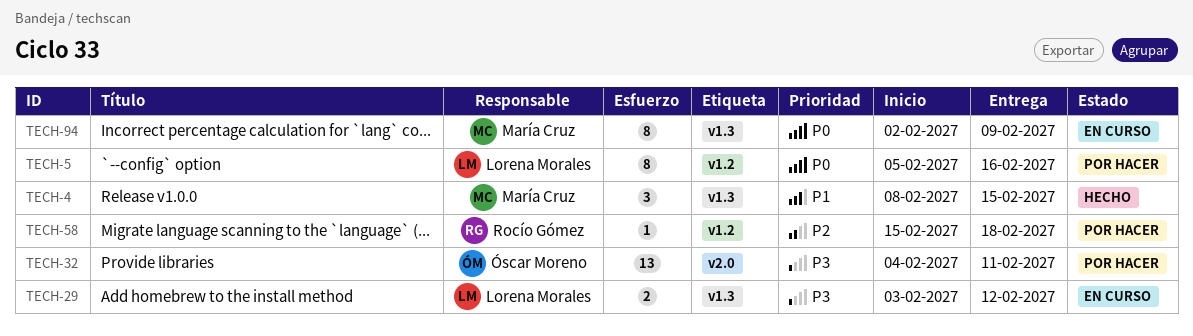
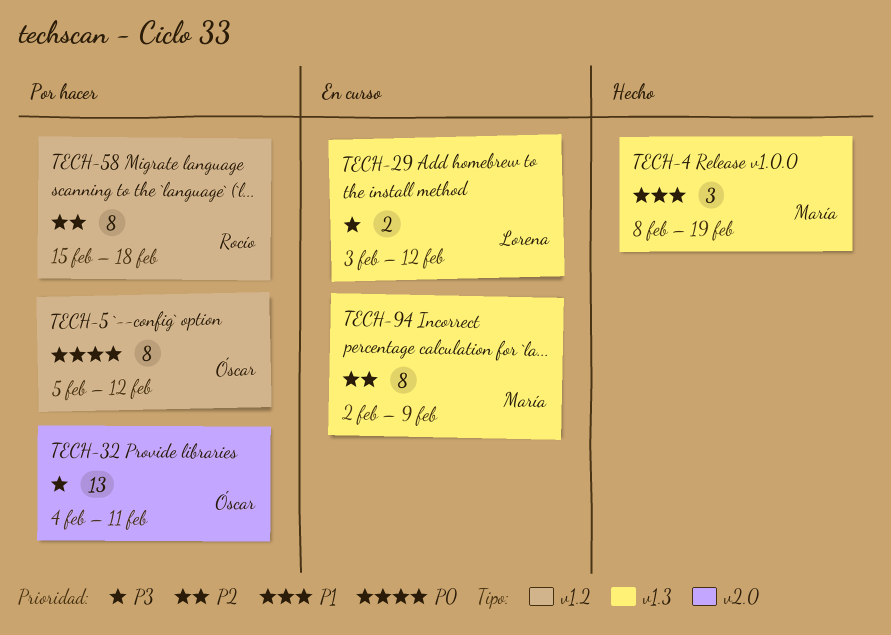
TECH-4, due: Feb 15 -> Feb 19
TECH-5, owner: Lorena Morales -> Óscar Moreno
TECH-5, due: Feb 16 -> Feb 12
TECH-58, estimate: 1 -> 8
TECH-94, priority: P0 -> P2

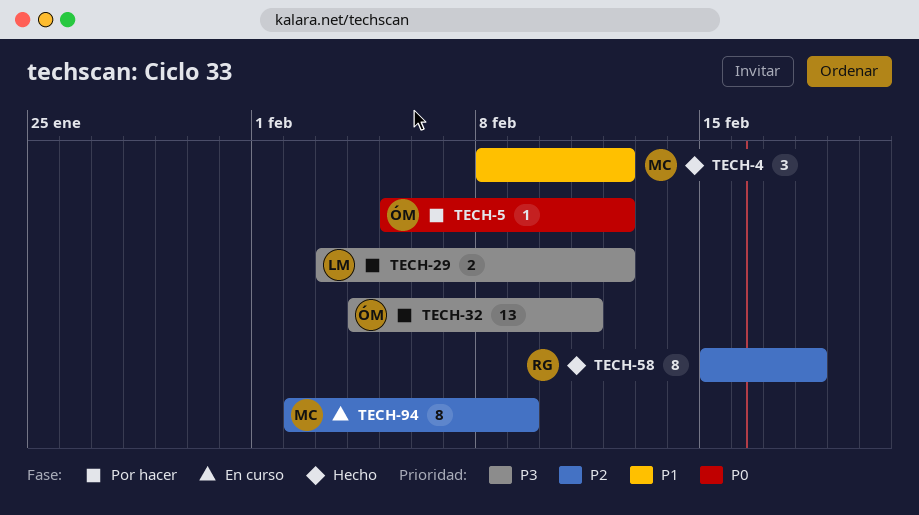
TECH-4, due: Feb 19 -> Feb 12
TECH-5, estimate: 8 -> 1
TECH-29, status: En curso -> Por hacer
TECH-58, status: Por hacer -> Hecho

